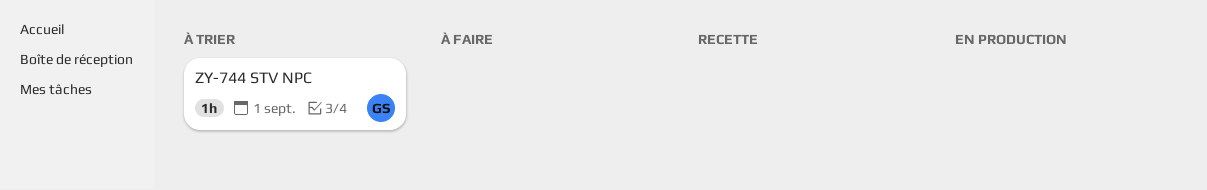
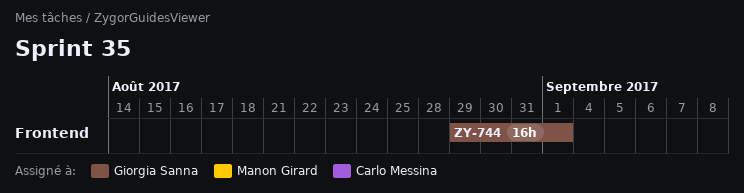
ZY-744, estimate: 1h -> 16h

